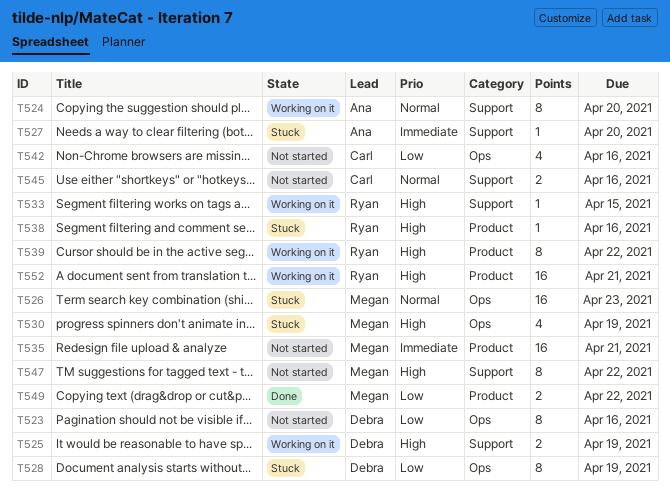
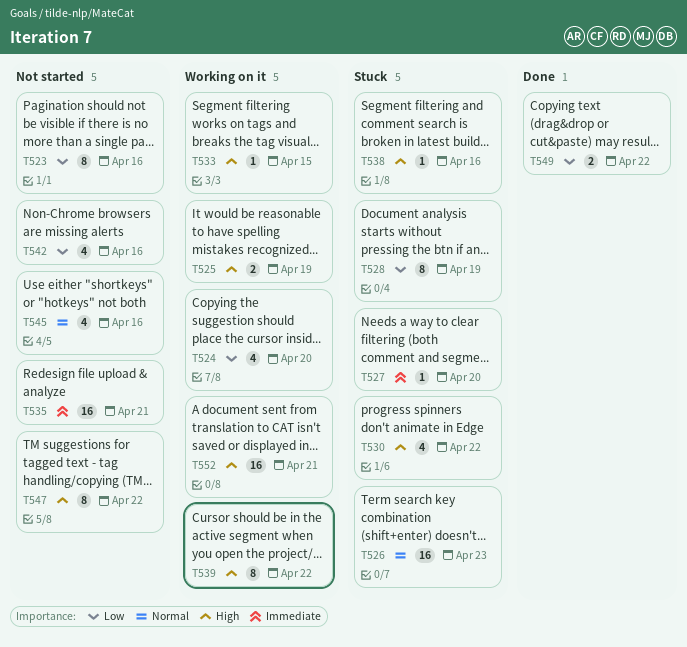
T524, priority: Normal -> Low
T524, estimate: 8 -> 4
T530, due: Apr 19 -> Apr 22
T545, estimate: 2 -> 4

